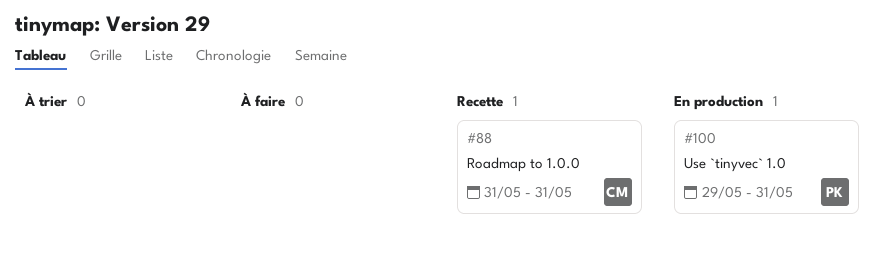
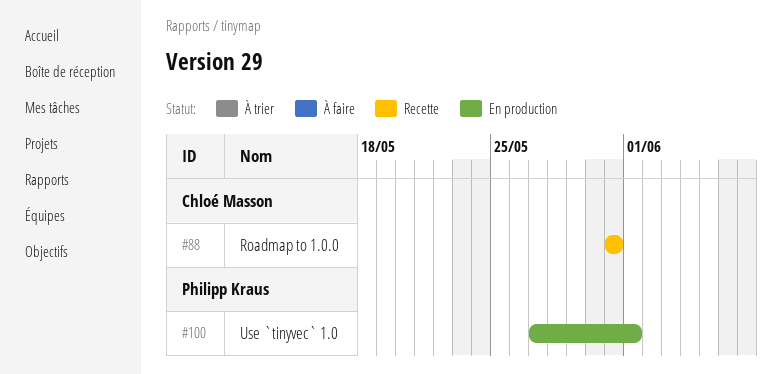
#100, start: May 29 -> May 27
#100, due: May 31 -> Jun 1

